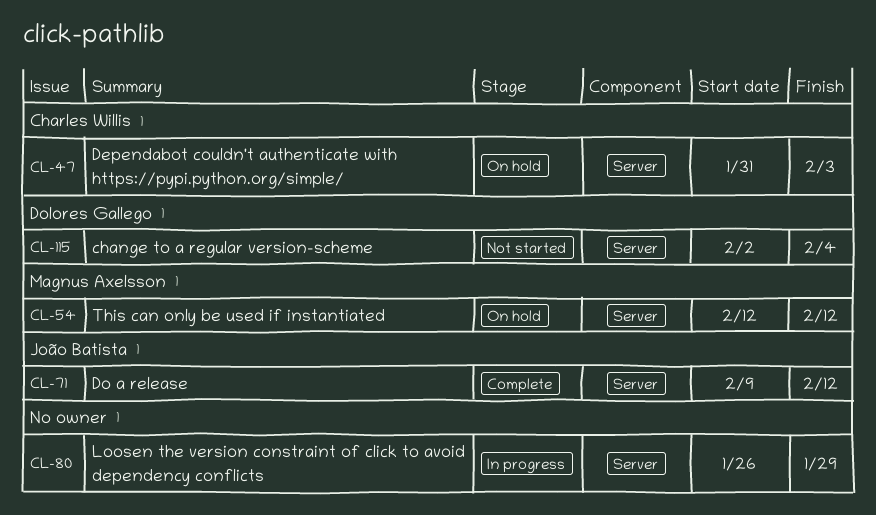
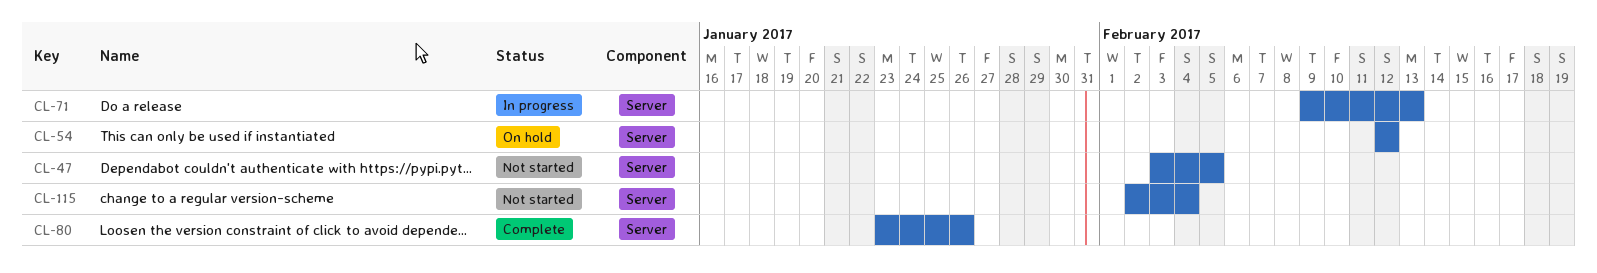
CL-47, status: On hold -> Not started
CL-47, start: Jan 31 -> Feb 3
CL-47, due: Feb 3 -> Feb 5
CL-71, status: Complete -> In progress
CL-71, due: Feb 12 -> Feb 13
CL-80, status: In progress -> Complete
CL-80, start: Jan 26 -> Jan 23
CL-80, due: Jan 29 -> Jan 26

